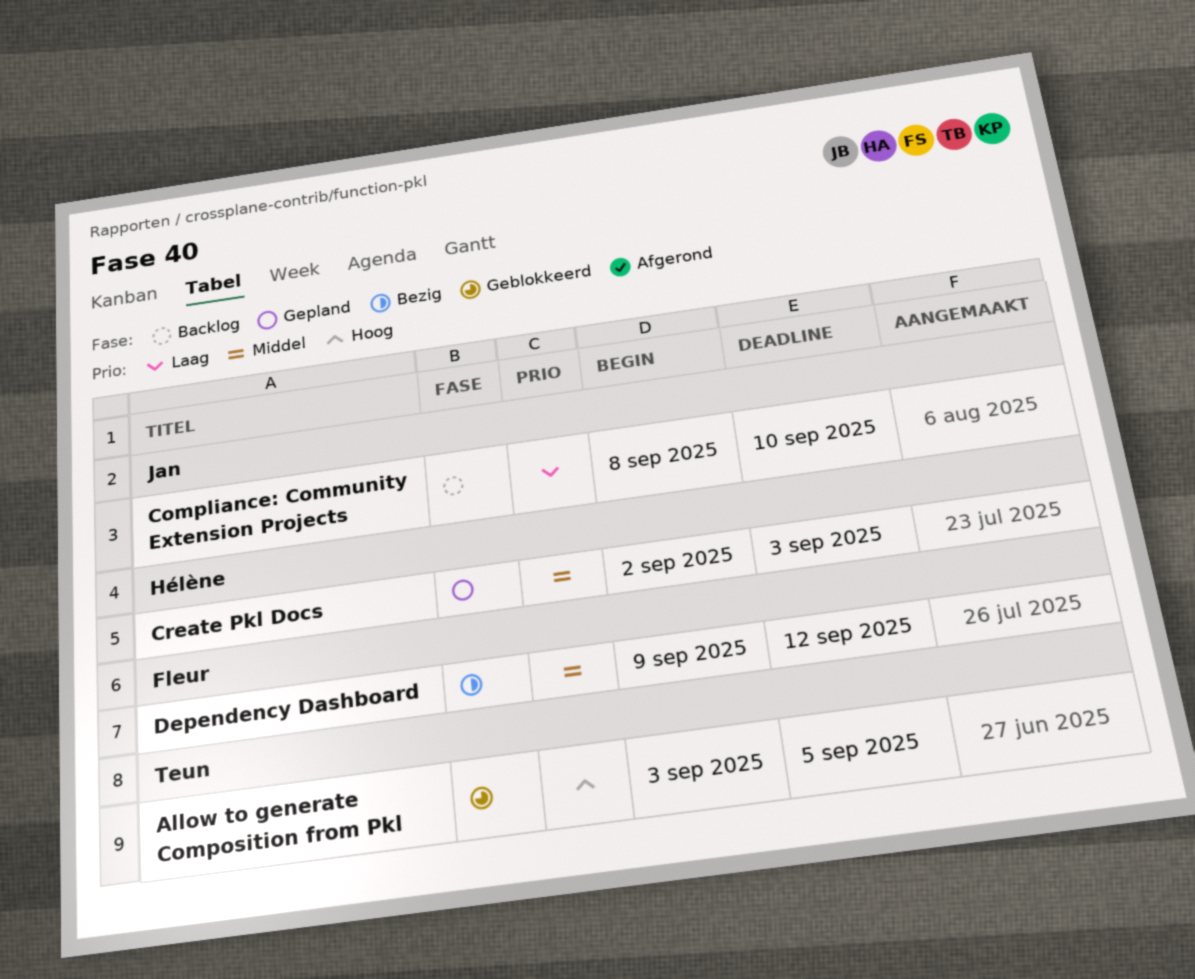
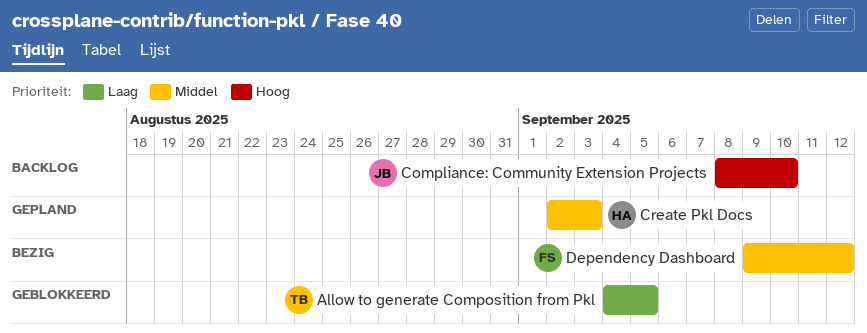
Allow to generate Composition from Pkl, priority: Hoog -> Laag
Allow to generate Composition from Pkl, start: Sep 3 -> Sep 4
Compliance: Community Extension Projects, priority: Laag -> Hoog

